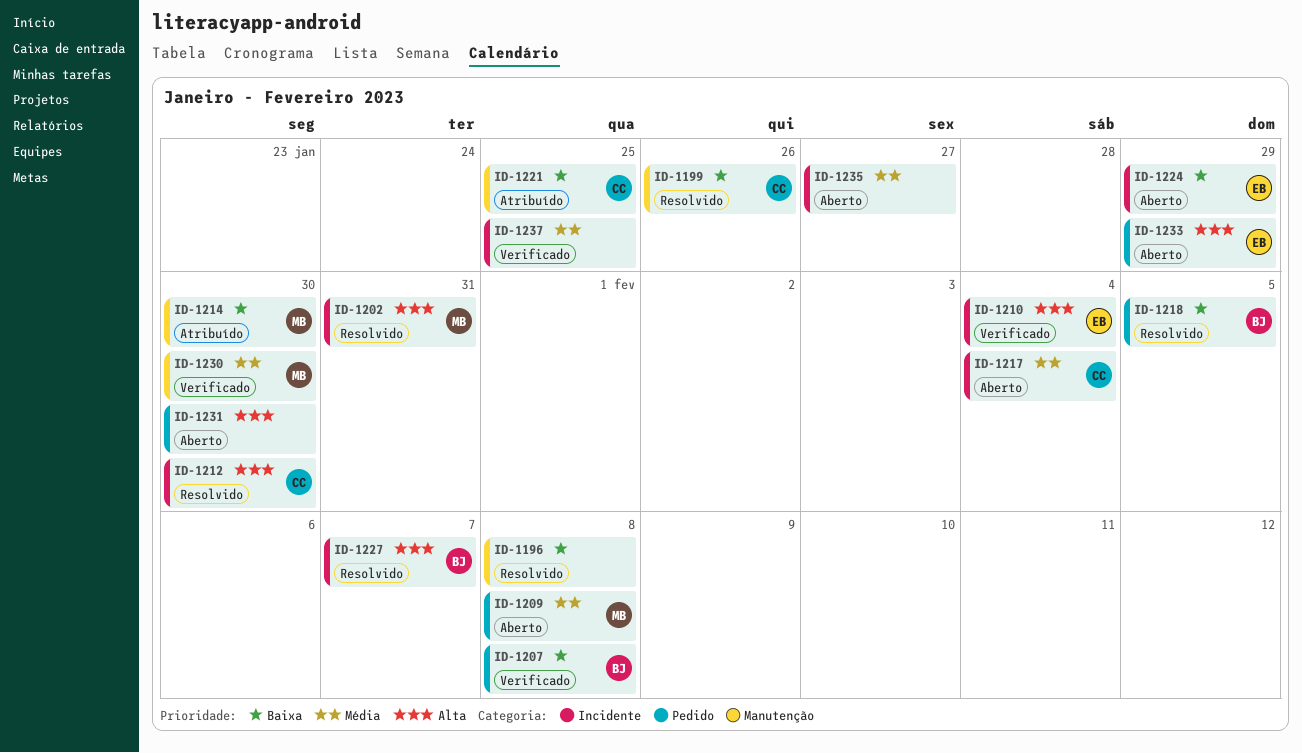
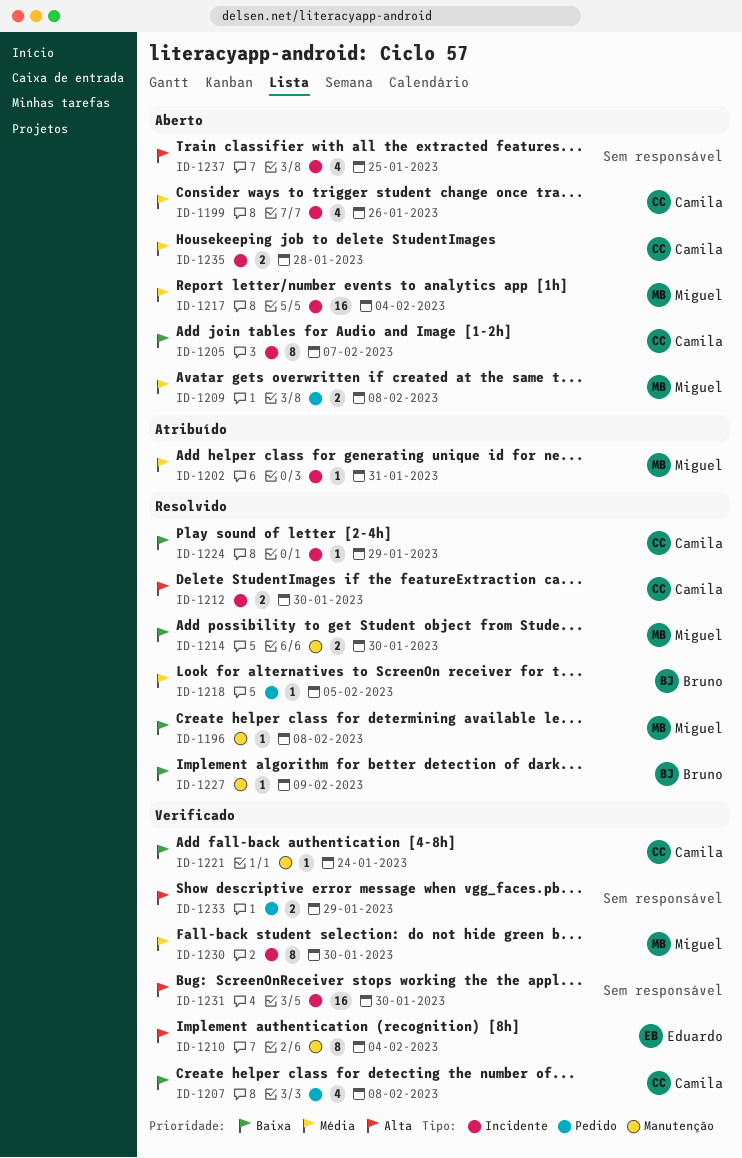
ID-1196, owner: none -> Miguel
ID-1199, status: Resolvido -> Aberto
ID-1199, priority: Baixa -> Média
ID-1199, label: Manutenção -> Incidente
ID-1202, status: Resolvido -> Atribuído
ID-1202, priority: Alta -> Média
ID-1205: none -> present
ID-1207, owner: Bruno -> Camila
ID-1210, label: Incidente -> Manutenção
ID-1214, status: Atribuído -> Resolvido
ID-1217, owner: Camila -> Miguel
ID-1218, priority: Baixa -> Média
ID-1221, status: Atribuído -> Verificado
ID-1221, due: Jan 25 -> Jan 24
ID-1224, status: Aberto -> Resolvido
ID-1224, owner: Eduardo -> Camila
ID-1227, priority: Alta -> Baixa
ID-1227, label: Incidente -> Manutenção
ID-1227, due: Feb 7 -> Feb 9
ID-1230, label: Manutenção -> Incidente
ID-1231, status: Aberto -> Verificado
ID-1231, label: Pedido -> Incidente
ID-1233, status: Aberto -> Verificado
ID-1233, owner: Eduardo -> none
ID-1235, owner: none -> Camila
ID-1235, due: Jan 27 -> Jan 28
ID-1237, status: Verificado -> Aberto
ID-1237, priority: Média -> Alta

